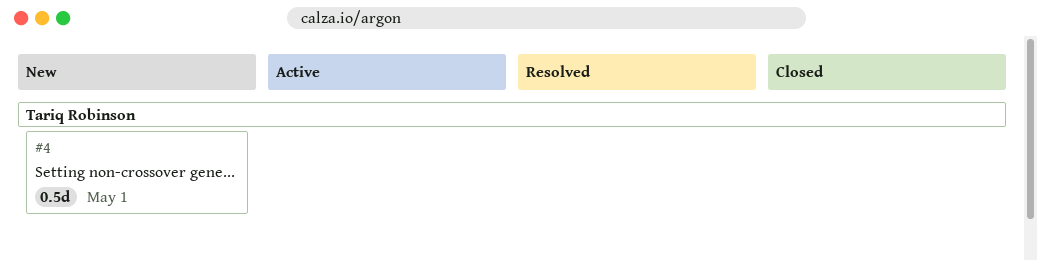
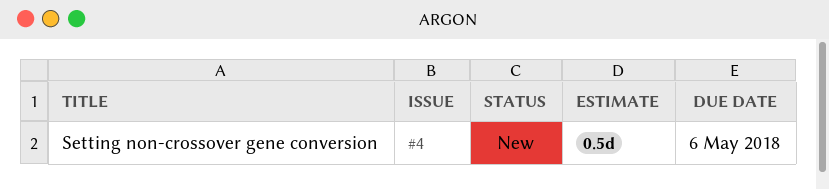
#4, due: May 1 -> May 6

